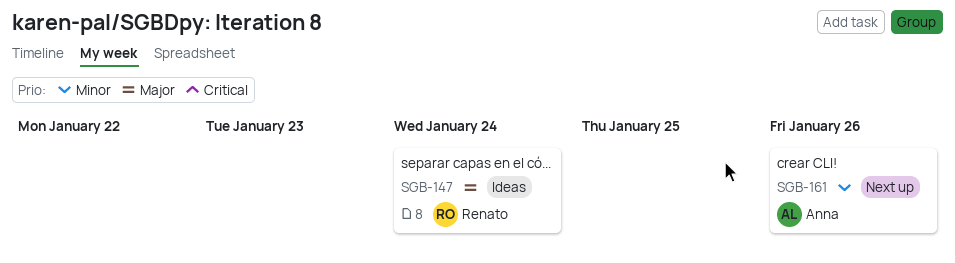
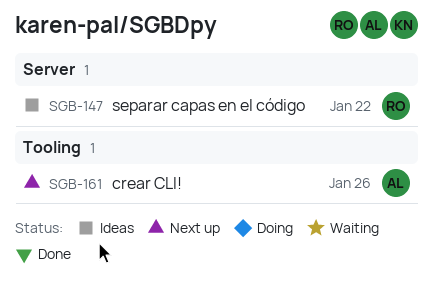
SGB-147, due: Jan 24 -> Jan 22

